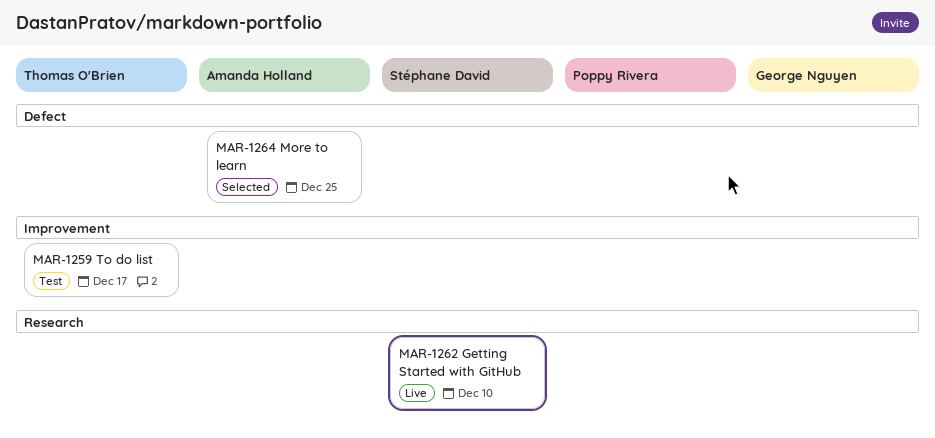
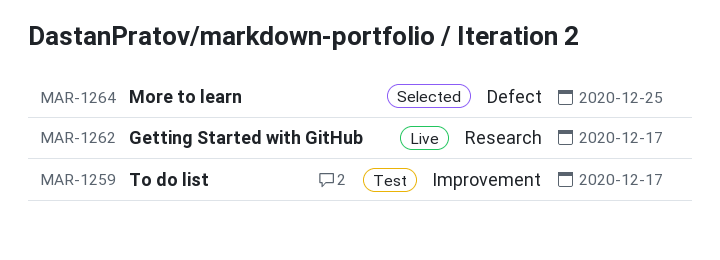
MAR-1262, due: Dec 10 -> Dec 17

